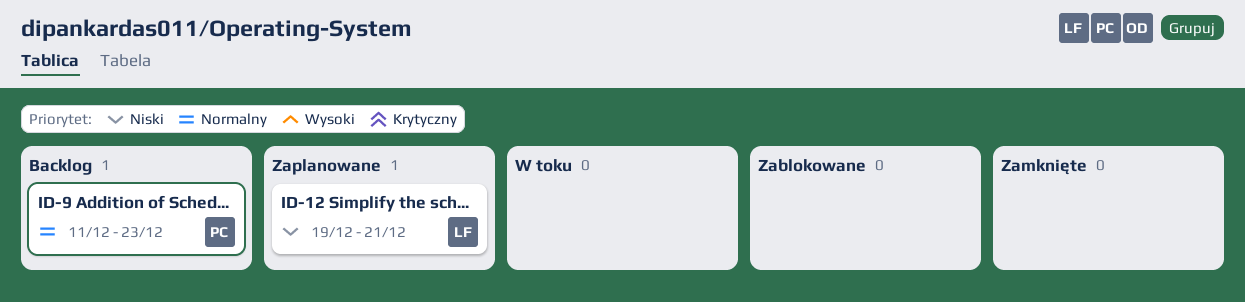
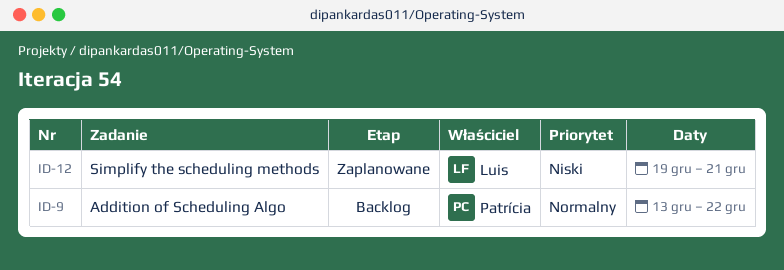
ID-9, start: Dec 11 -> Dec 13
ID-9, due: Dec 23 -> Dec 22

